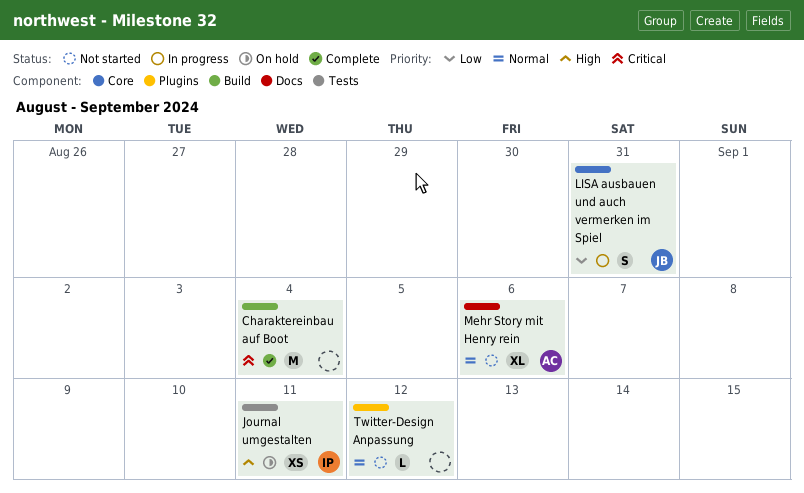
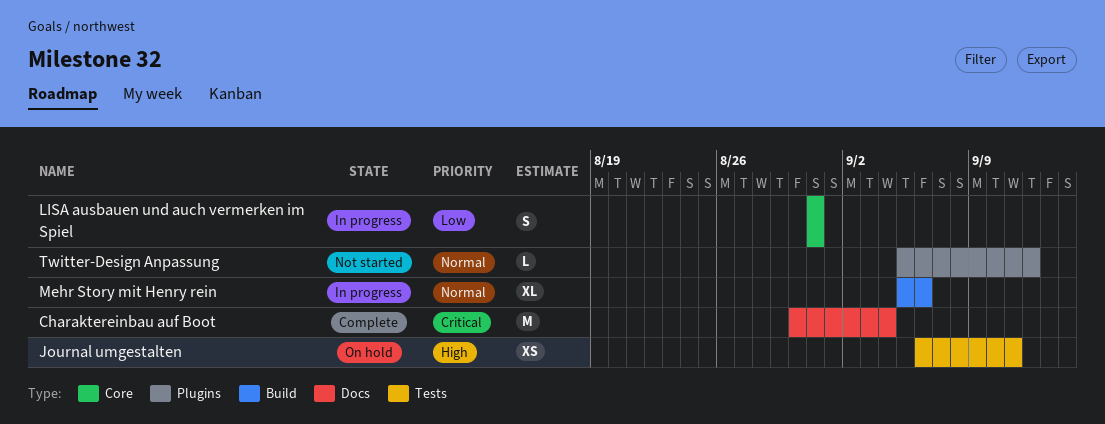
Charaktereinbau auf Boot, label: Build -> Docs
Mehr Story mit Henry rein, status: Not started -> In progress
Mehr Story mit Henry rein, label: Docs -> Build

